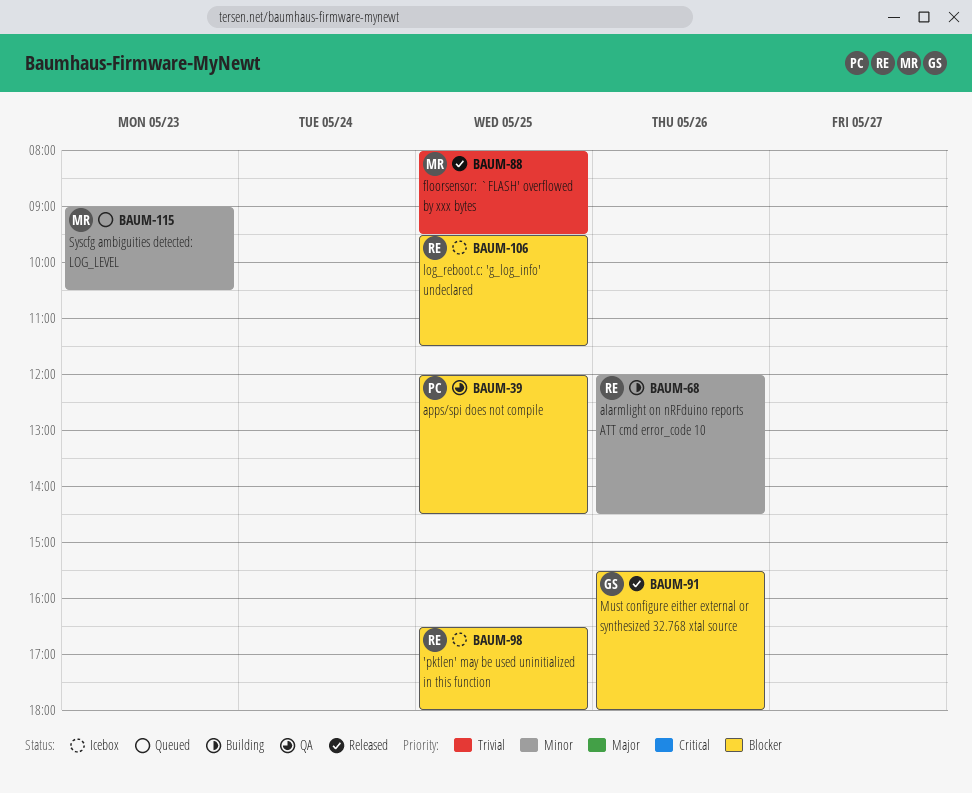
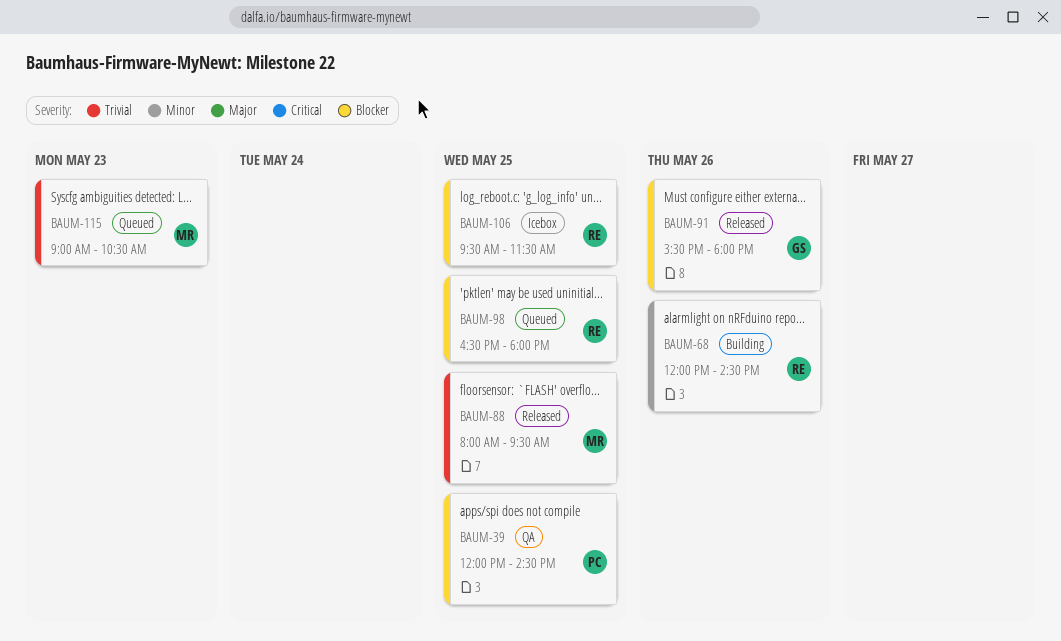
BAUM-98, status: Icebox -> Queued
BAUM-115, priority: Minor -> Trivial

